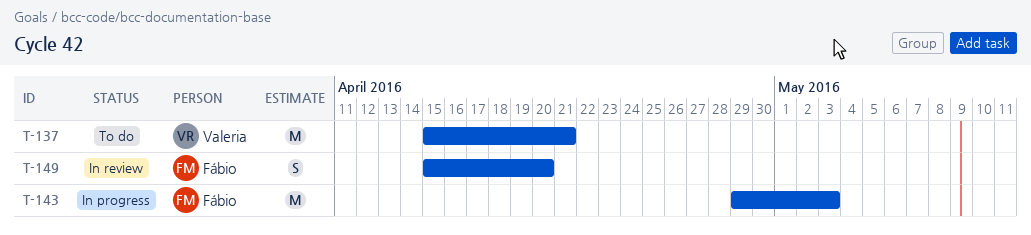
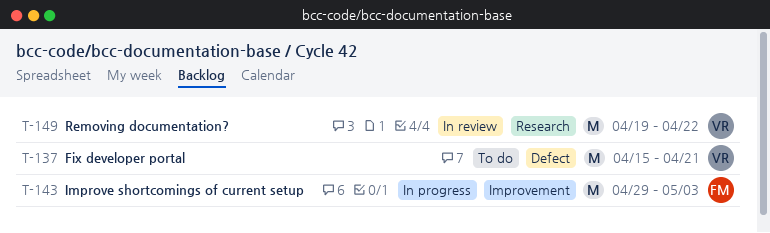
T-149, owner: Fábio -> Valeria
T-149, estimate: S -> M
T-149, start: Apr 15 -> Apr 19
T-149, due: Apr 20 -> Apr 22

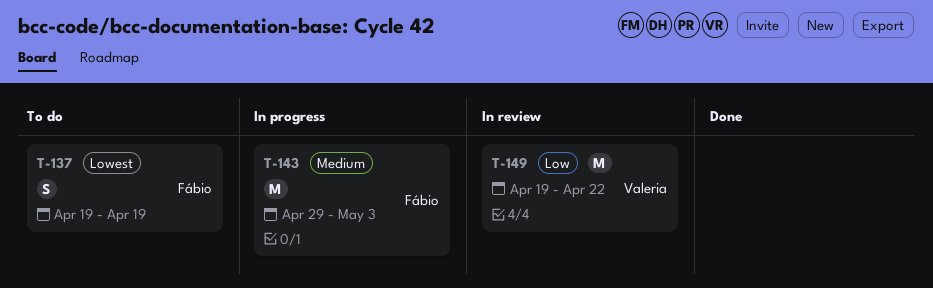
T-137, owner: Valeria -> Fábio
T-137, estimate: M -> S
T-137, start: Apr 15 -> Apr 19
T-137, due: Apr 21 -> Apr 19

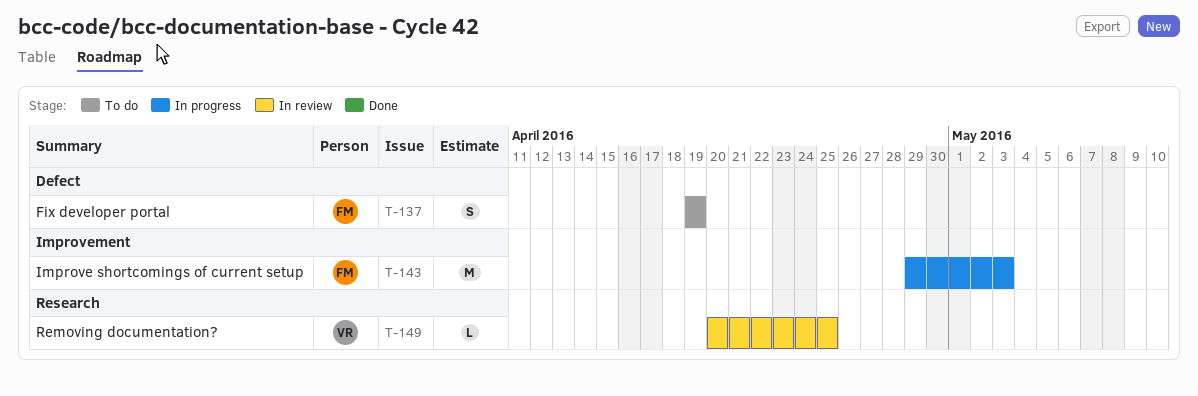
T-149, estimate: M -> L
T-149, start: Apr 19 -> Apr 20
T-149, due: Apr 22 -> Apr 25

